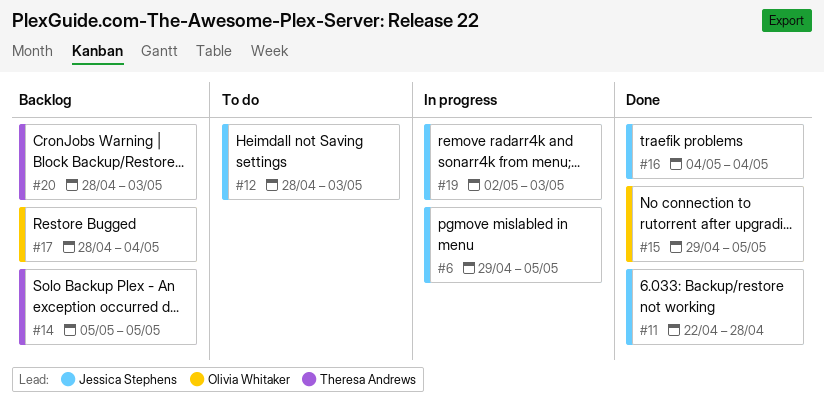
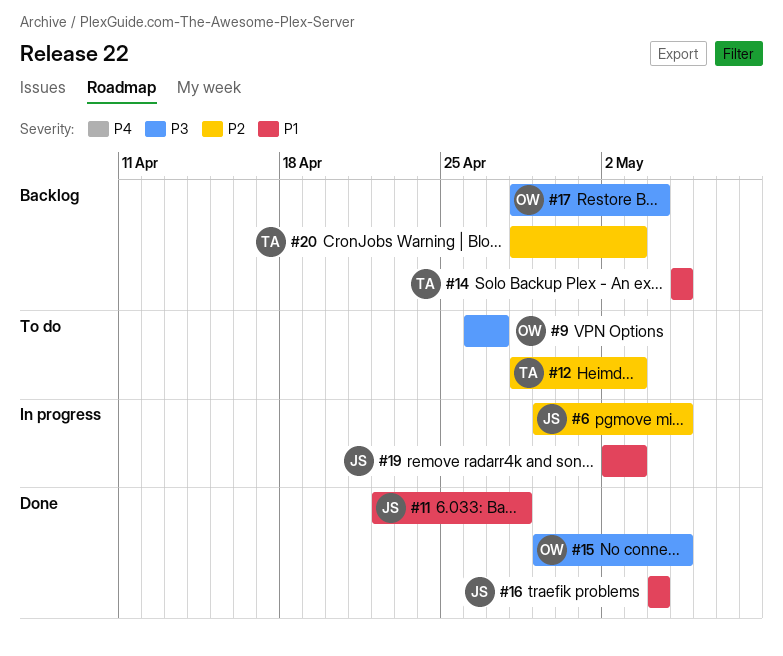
#9: none -> present
#12, owner: Jessica Stephens -> Theresa Andrews

